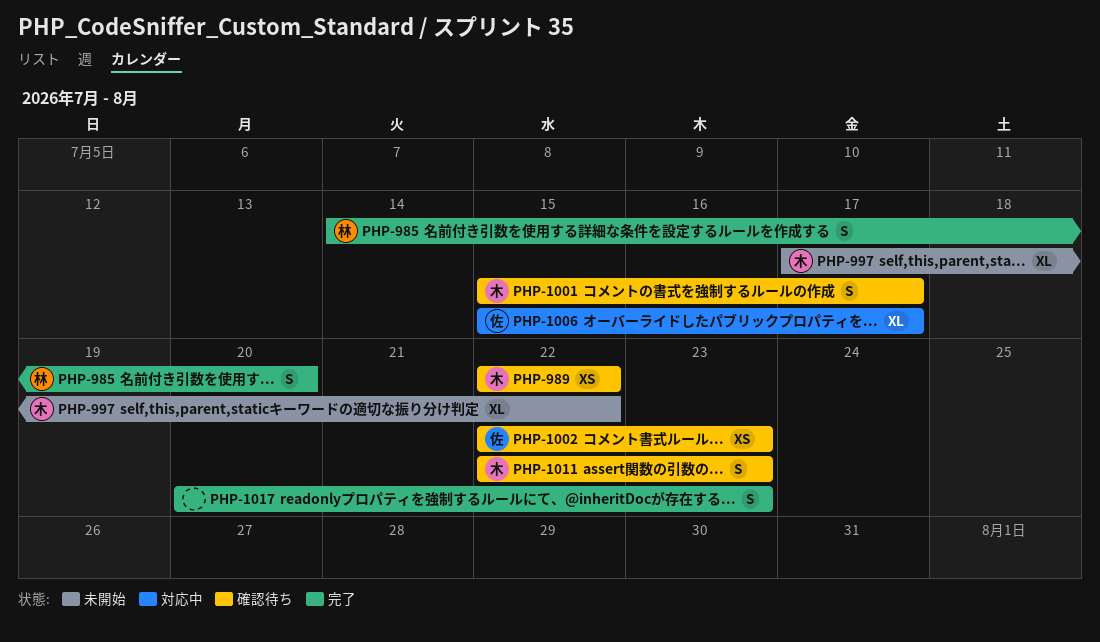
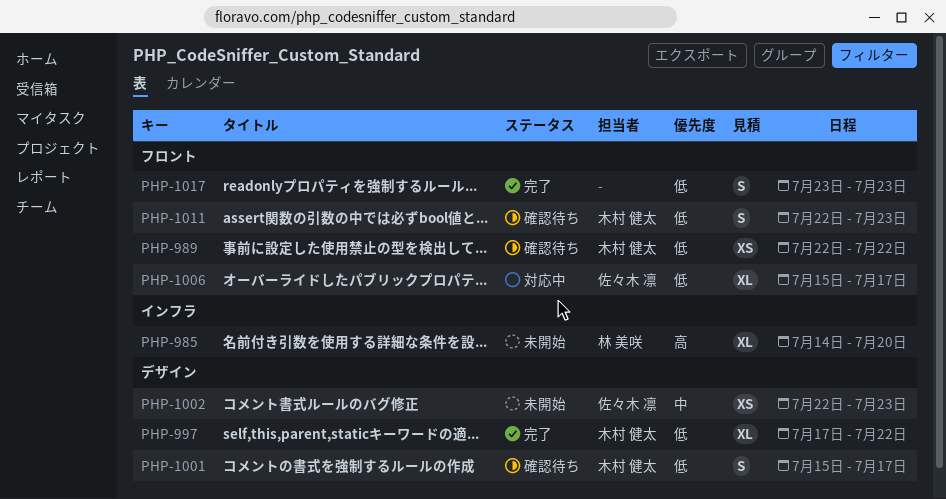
PHP-985, status: 完了 -> 未開始
PHP-985, estimate: S -> XL
PHP-997, status: 未開始 -> 完了
PHP-1002, status: 確認待ち -> 未開始
PHP-1017, start: Jul 20 -> Jul 23

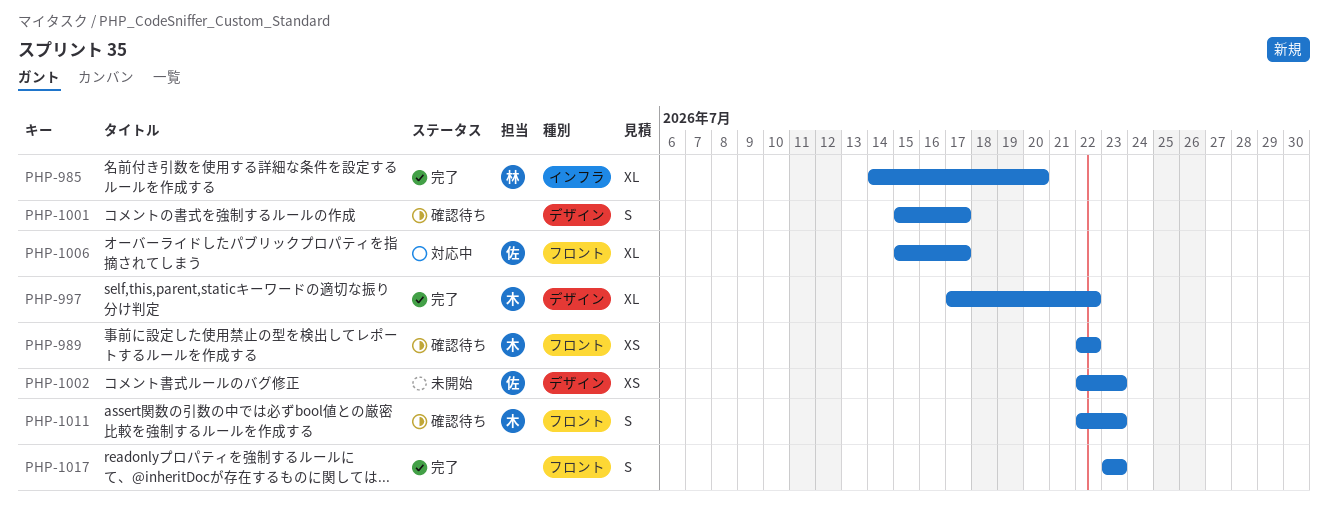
PHP-985, status: 未開始 -> 完了
PHP-1001, owner: 木村 健太 -> none

